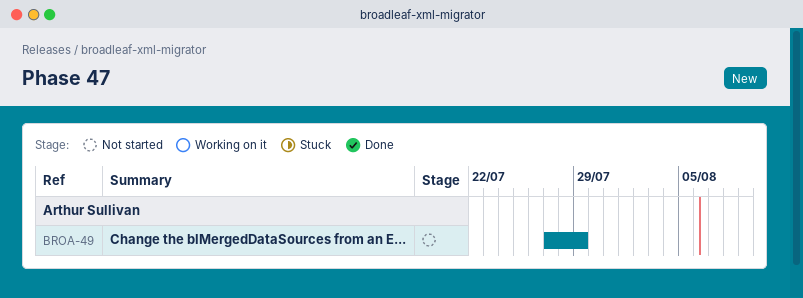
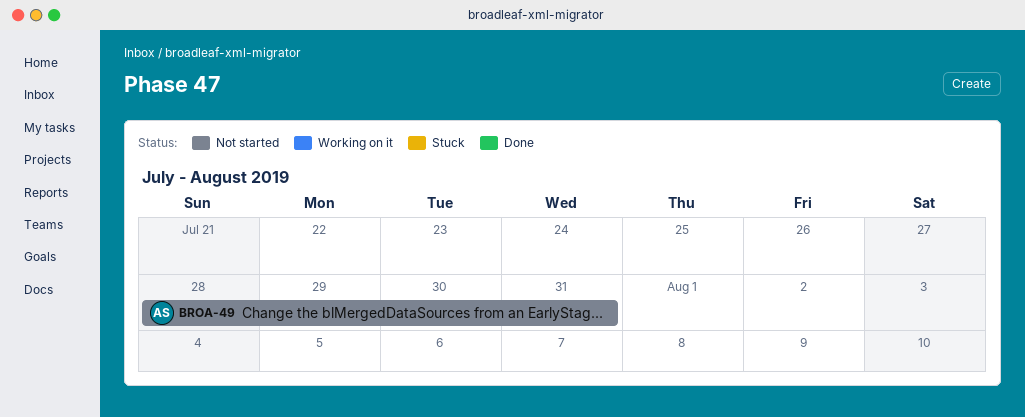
BROA-49, start: Jul 27 -> Jul 28
BROA-49, due: Jul 29 -> Jul 31

